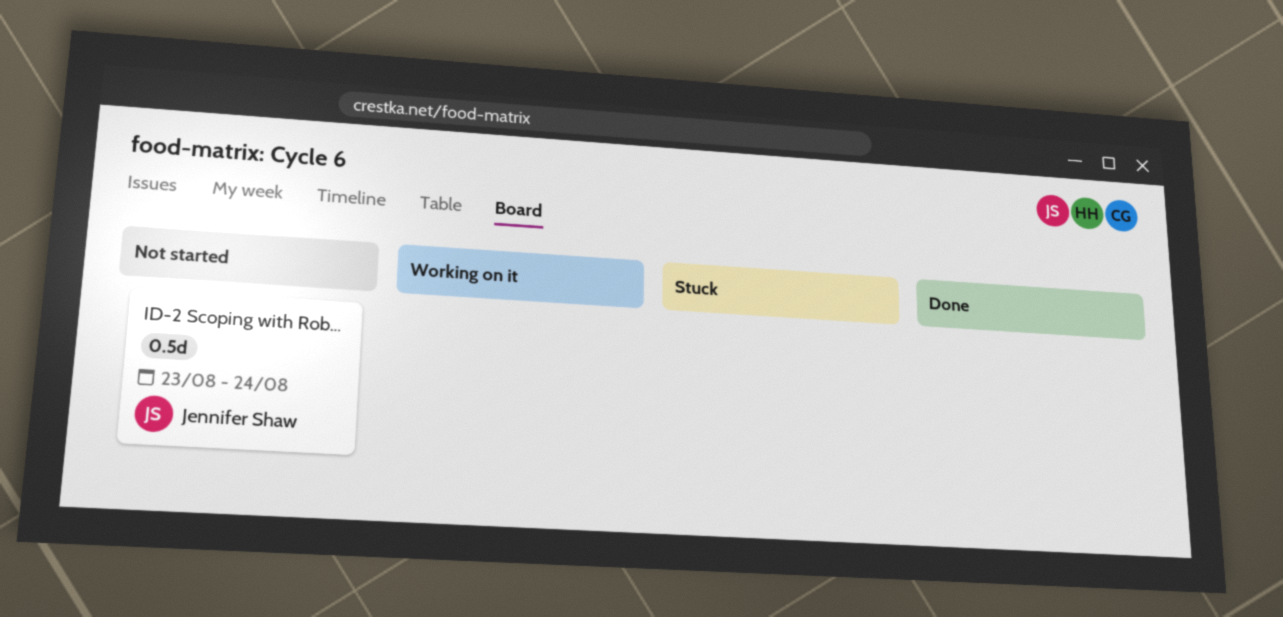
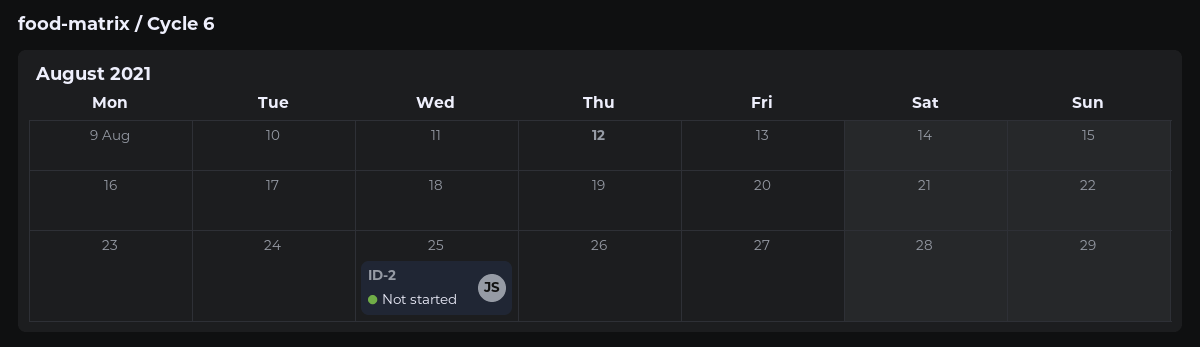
ID-2, due: Aug 24 -> Aug 25

